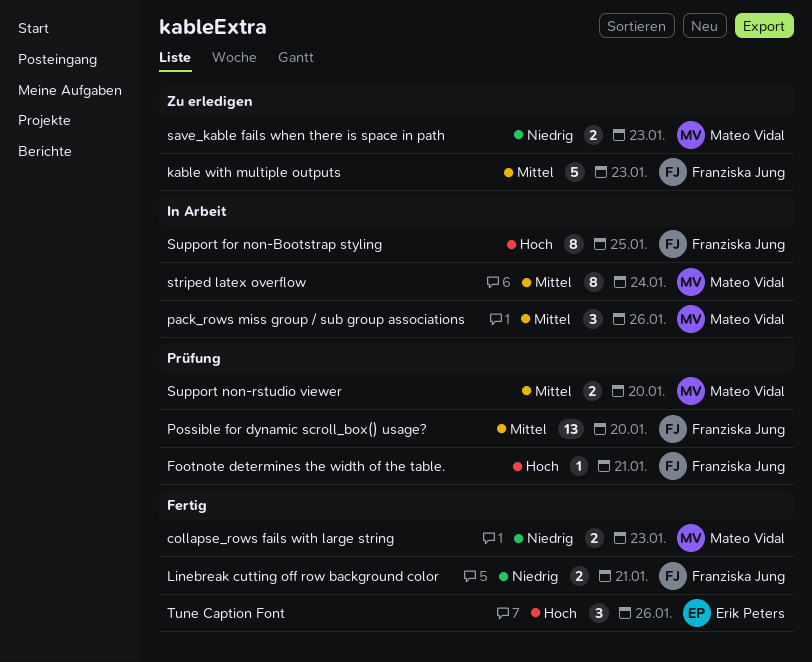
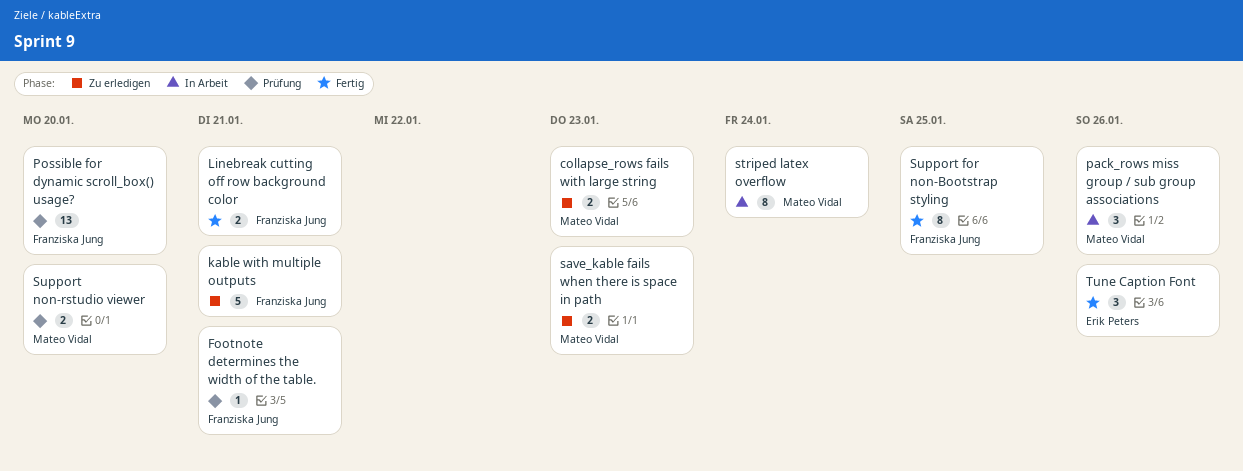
collapse_rows fails with large string, status: Fertig -> Zu erledigen
kable with multiple outputs, due: Jan 23 -> Jan 21
Support for non-Bootstrap styling, status: In Arbeit -> Fertig

